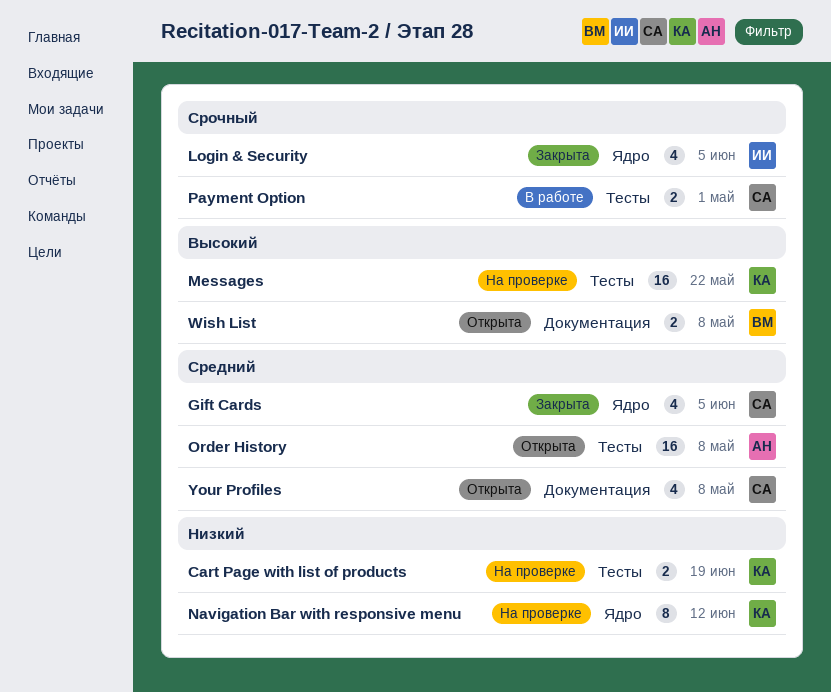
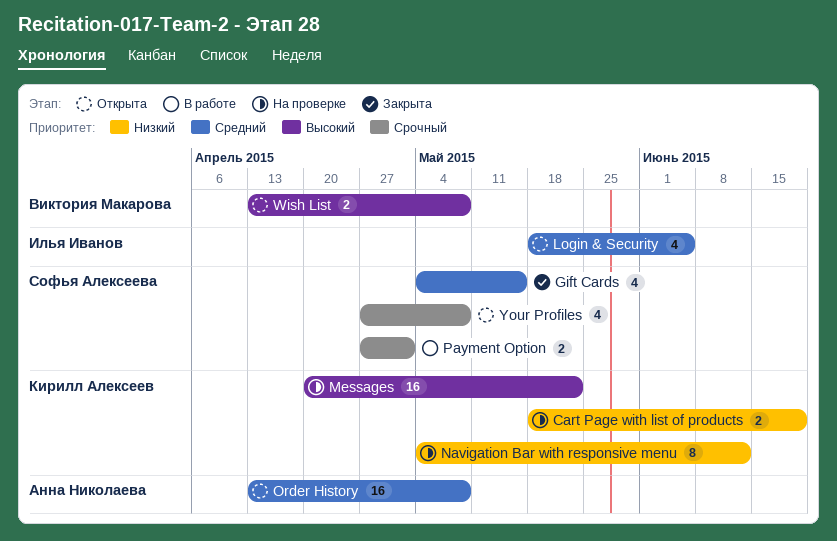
Gift Cards, due: Jun 5 -> May 15
Login & Security, status: Закрыта -> Открыта
Login & Security, priority: Срочный -> Средний
Your Profiles, priority: Средний -> Срочный

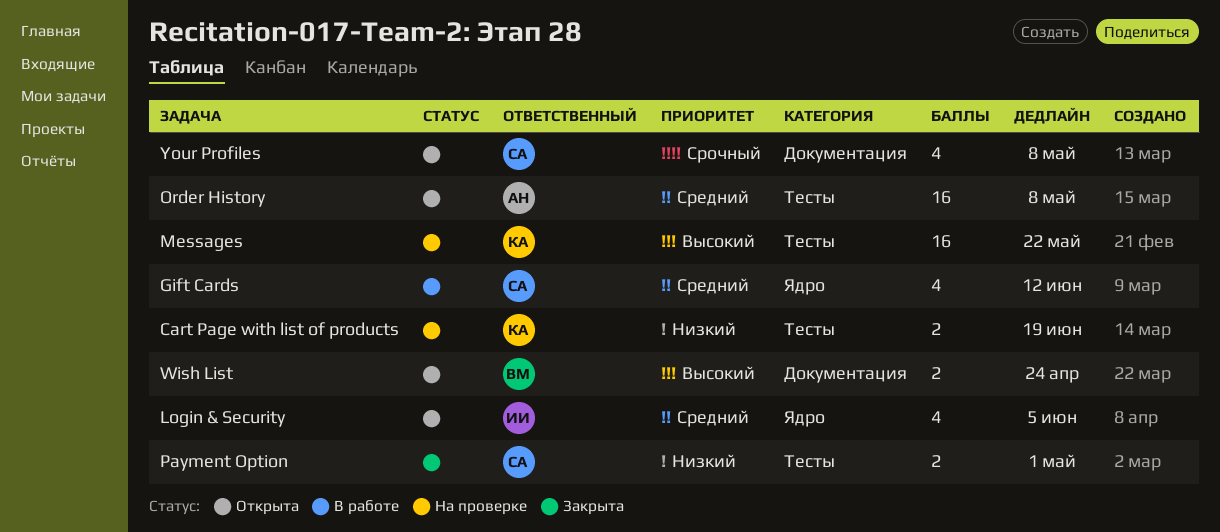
Gift Cards, status: Закрыта -> В работе
Gift Cards, due: May 15 -> Jun 12
Navigation Bar with responsive menu: present -> none
Payment Option, status: В работе -> Закрыта
Payment Option, priority: Срочный -> Низкий
Wish List, due: May 8 -> Apr 24

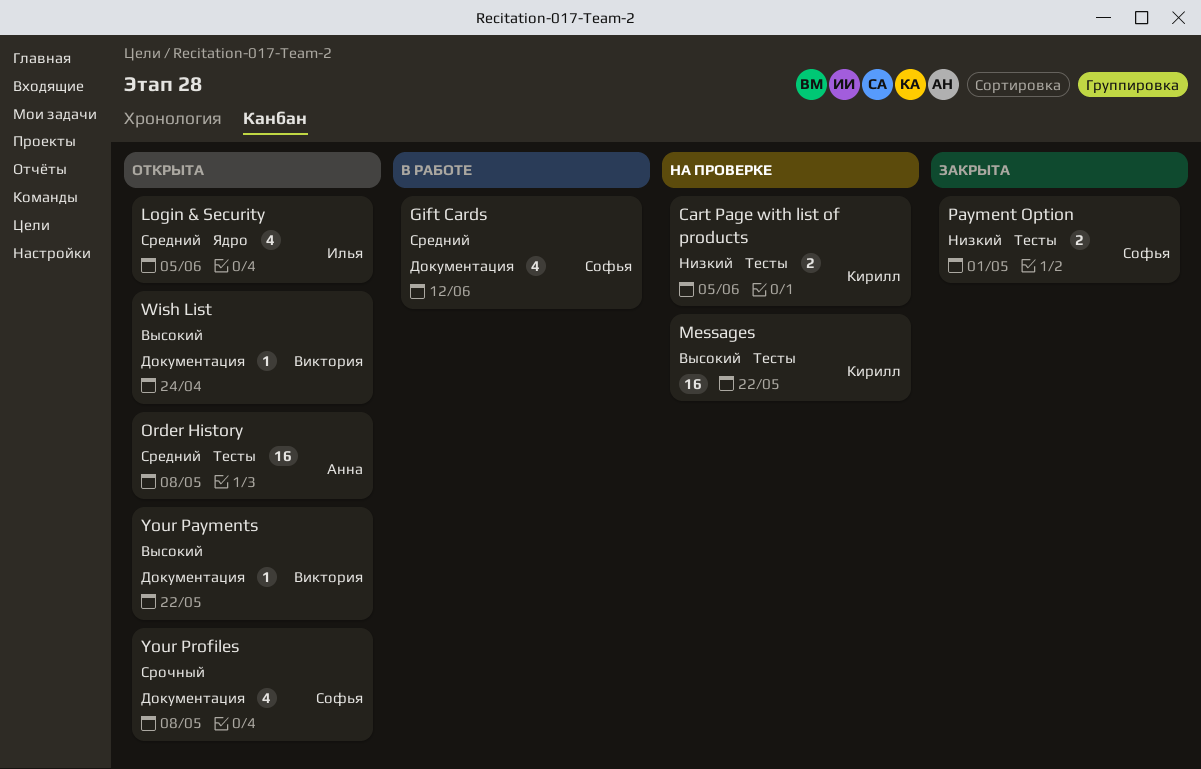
Cart Page with list of products, due: Jun 19 -> Jun 5
Gift Cards, label: Ядро -> Документация
Wish List, estimate: 2 -> 1
Your Payments: none -> present

